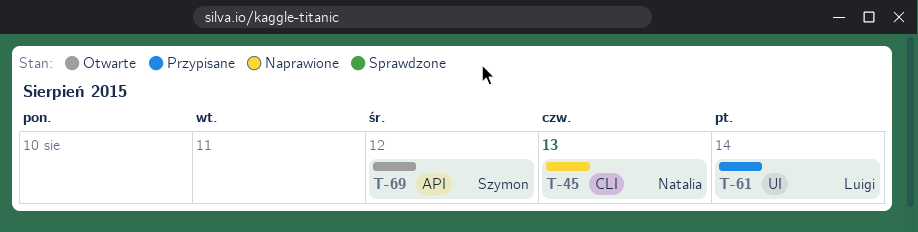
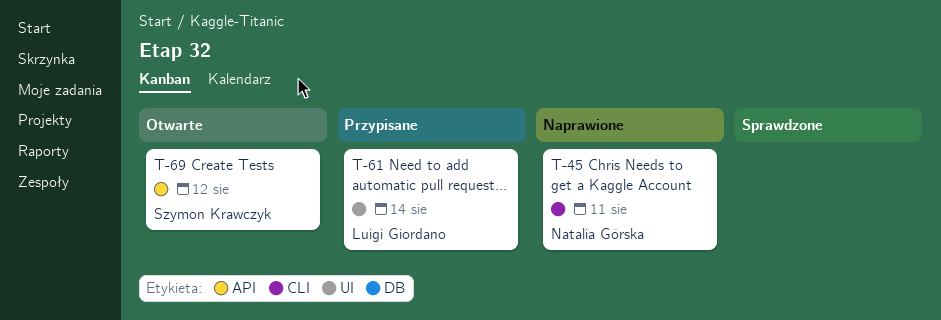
T-45, due: Aug 13 -> Aug 11

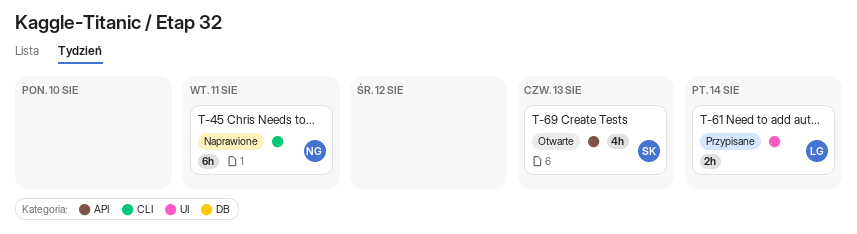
T-69, due: Aug 12 -> Aug 13

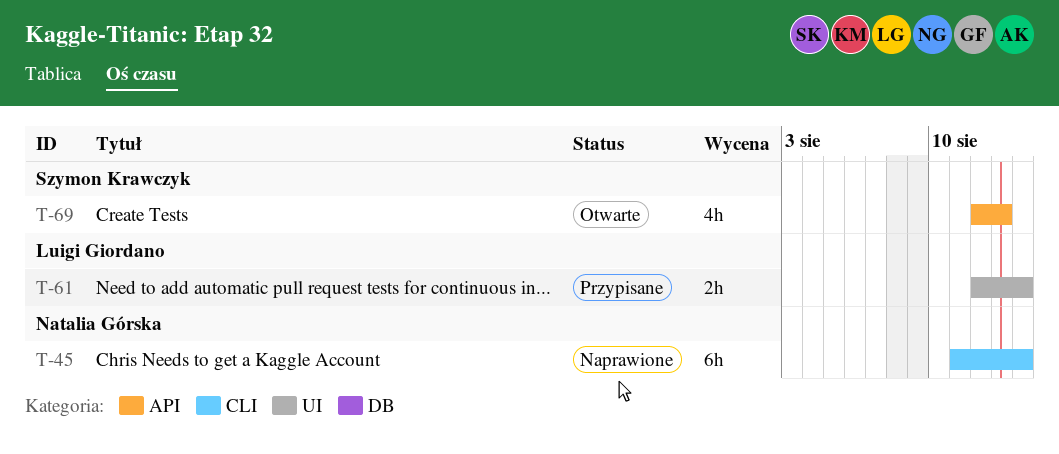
T-45, due: Aug 11 -> Aug 14

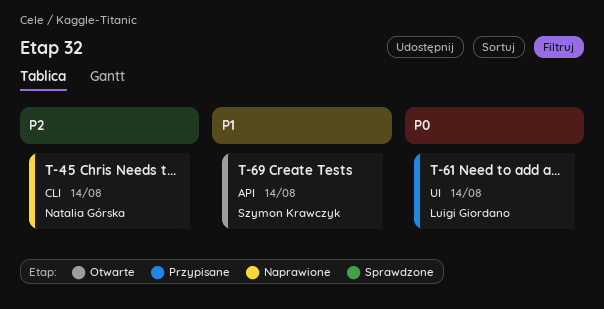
T-69, due: Aug 13 -> Aug 14

